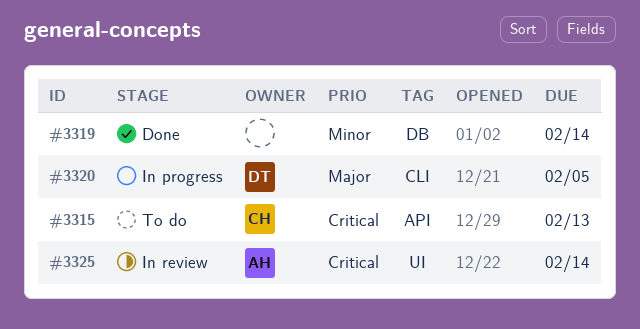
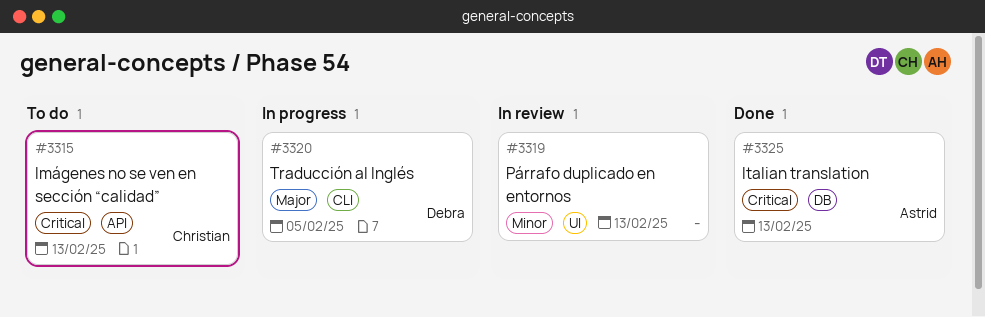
#3319, status: Done -> In review
#3319, label: DB -> UI
#3319, due: Feb 14 -> Feb 13
#3325, status: In review -> Done
#3325, label: UI -> DB
#3325, due: Feb 14 -> Feb 13

